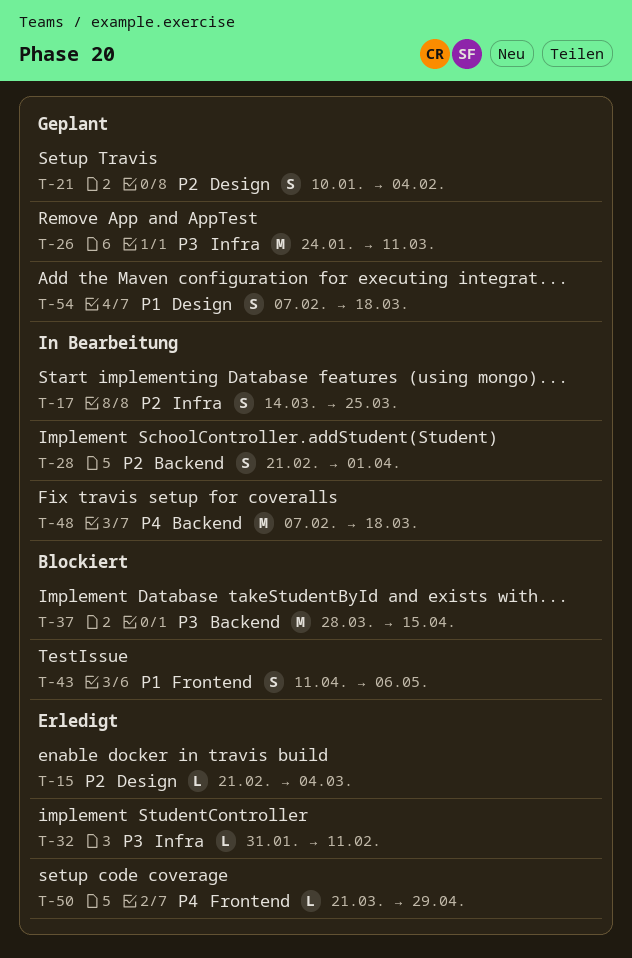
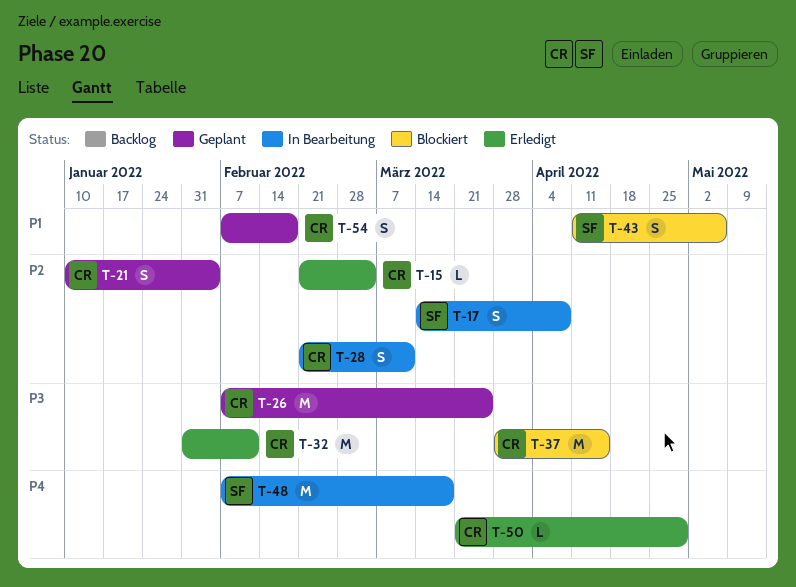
T-17, due: Mar 25 -> Apr 8
T-26, start: Jan 24 -> Feb 7
T-26, due: Mar 11 -> Mar 25
T-28, due: Apr 1 -> Mar 11
T-32, estimate: L -> M
T-54, due: Mar 18 -> Feb 18

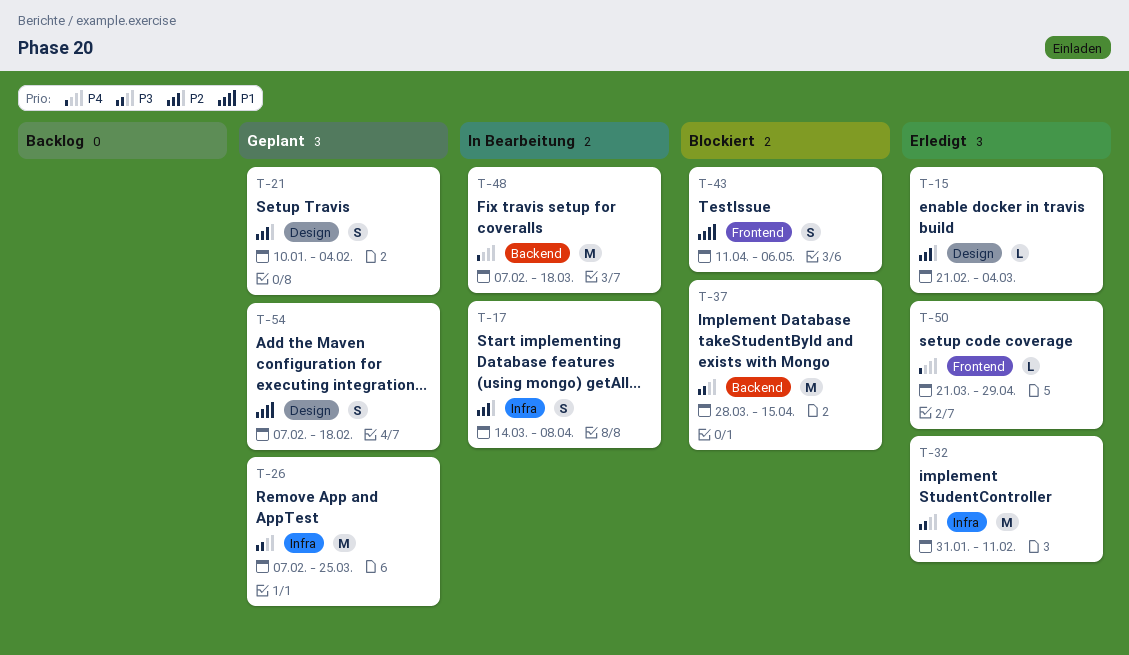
T-28: present -> none

